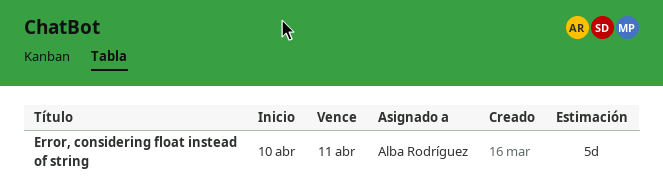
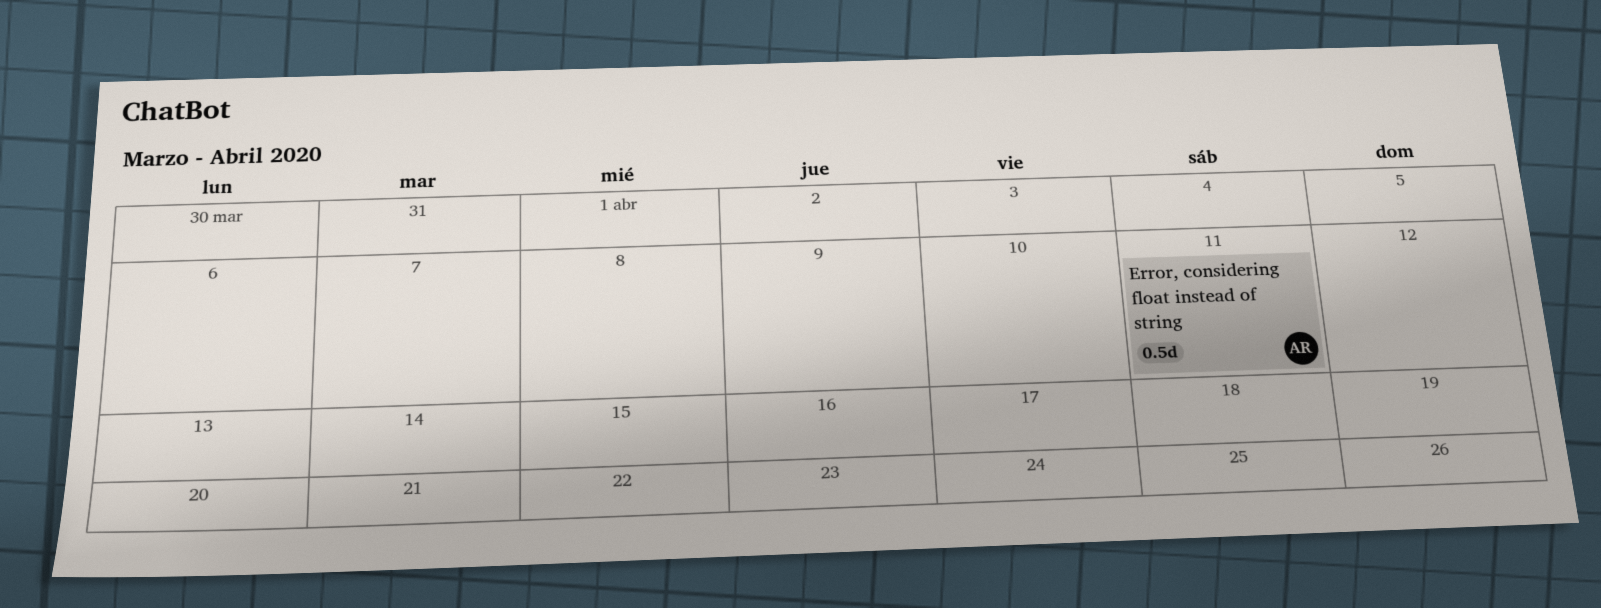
Error, considering float instead of string, estimate: 5d -> 0.5d

